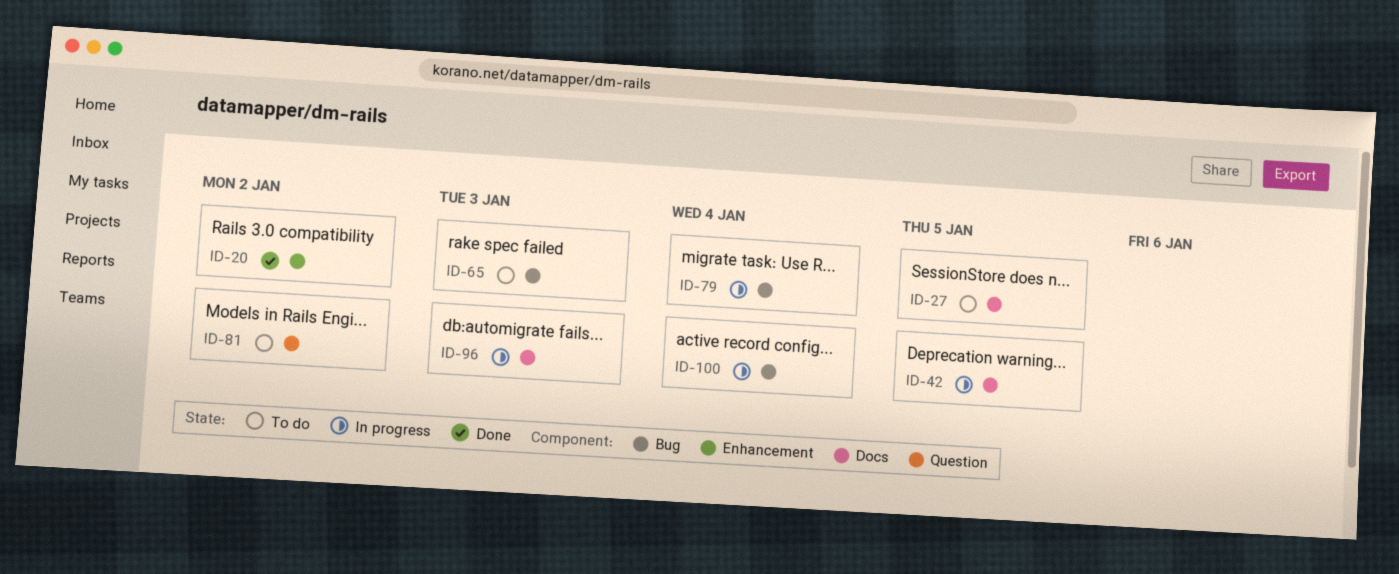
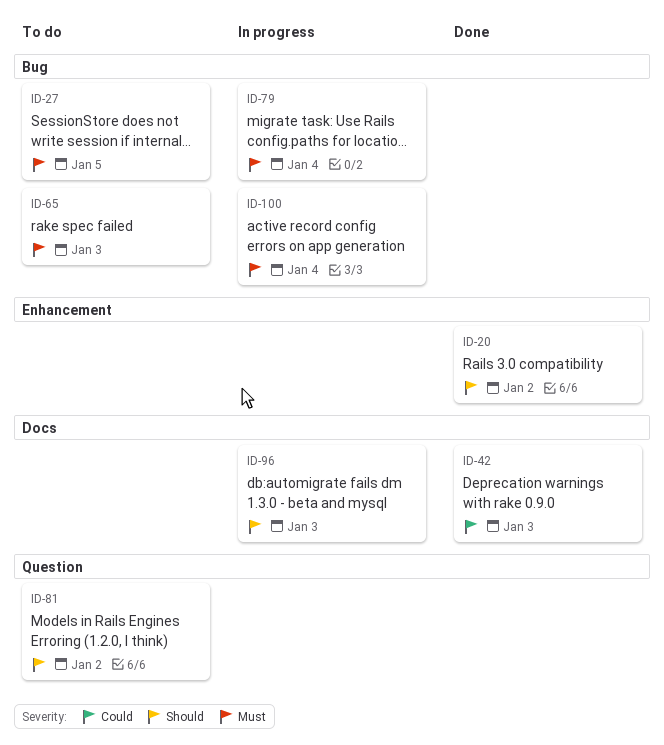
ID-27, label: Docs -> Bug
ID-42, status: In progress -> Done
ID-42, due: Jan 5 -> Jan 3

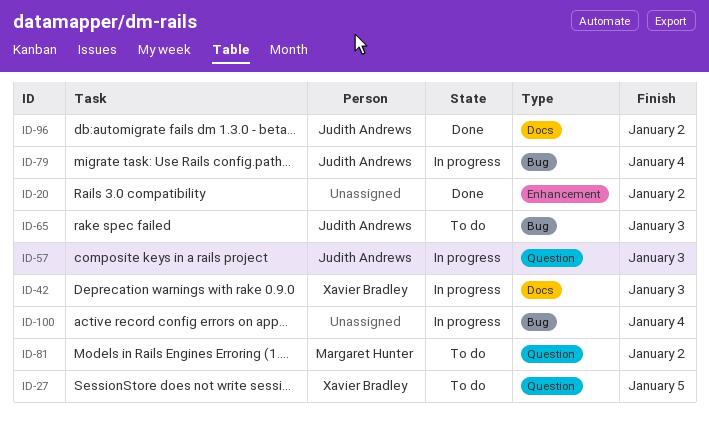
ID-27, label: Bug -> Question
ID-42, status: Done -> In progress
ID-57: none -> present
ID-96, status: In progress -> Done
ID-96, due: Jan 3 -> Jan 2

